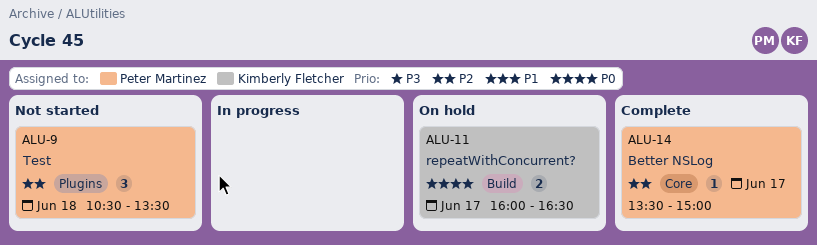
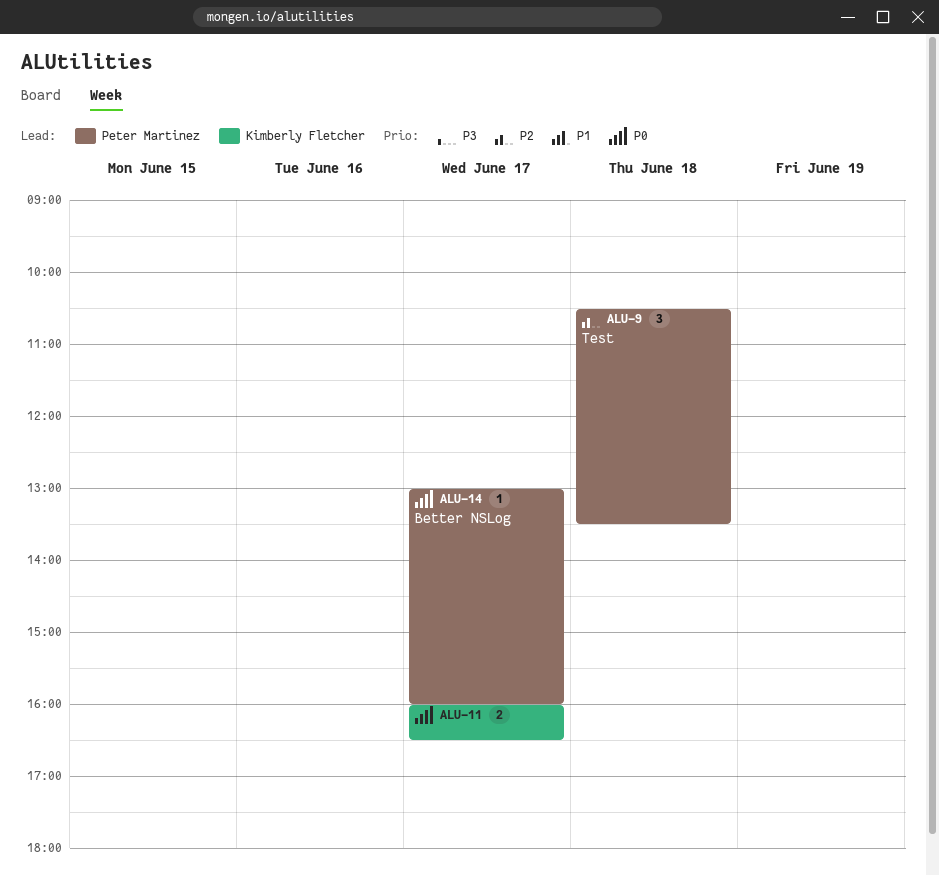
ALU-14, priority: P2 -> P0
ALU-14, begins: 13:30 -> 13:00
ALU-14, ends: 15:00 -> 16:00

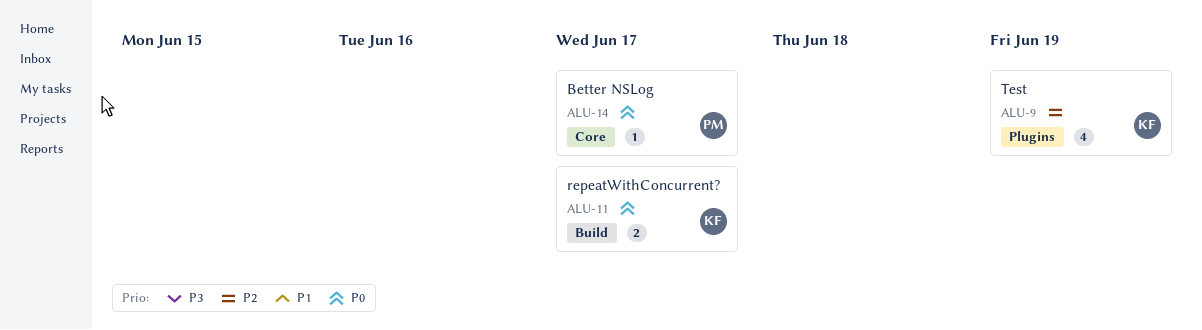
ALU-9, owner: Peter Martinez -> Kimberly Fletcher
ALU-9, estimate: 3 -> 4
ALU-9, day: Jun 18 -> Jun 19

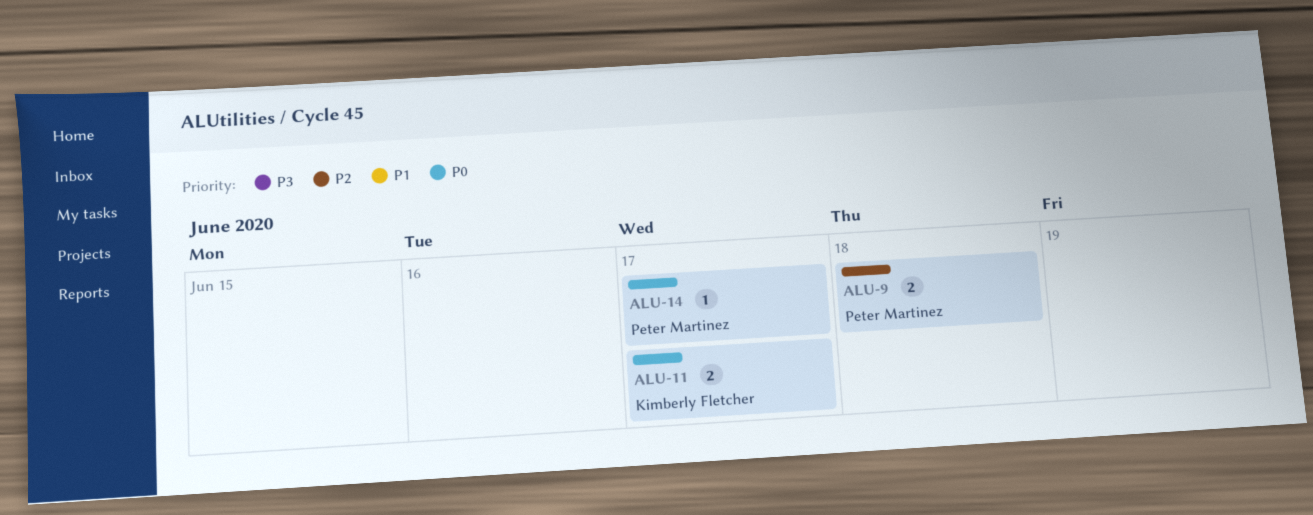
ALU-9, owner: Kimberly Fletcher -> Peter Martinez
ALU-9, estimate: 4 -> 2
ALU-9, day: Jun 19 -> Jun 18

